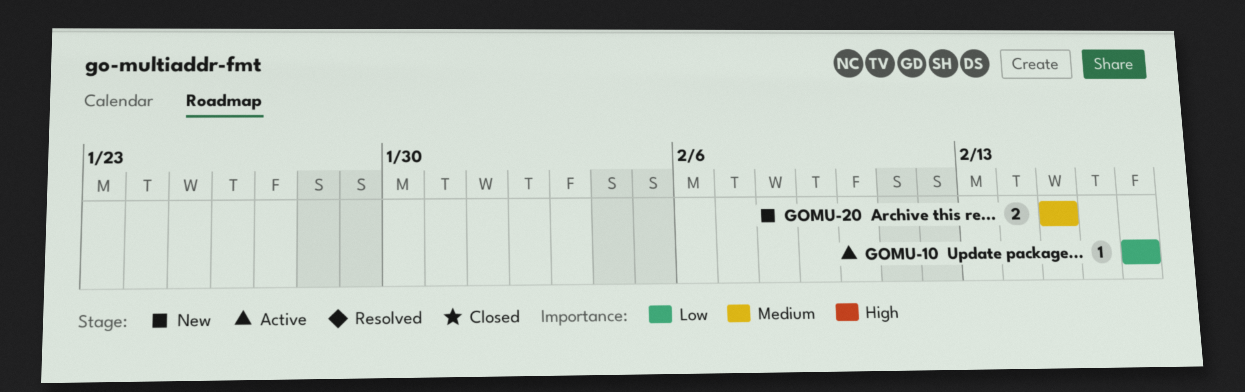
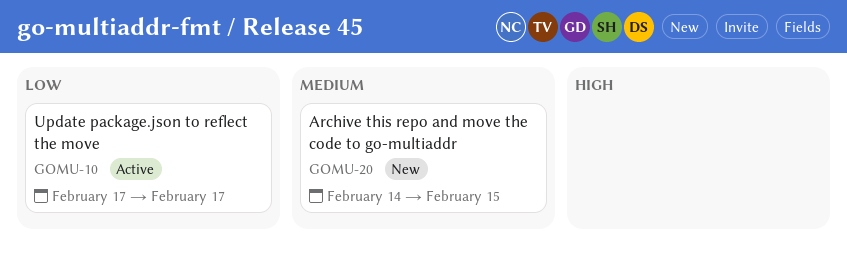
GOMU-20, start: Feb 15 -> Feb 14

